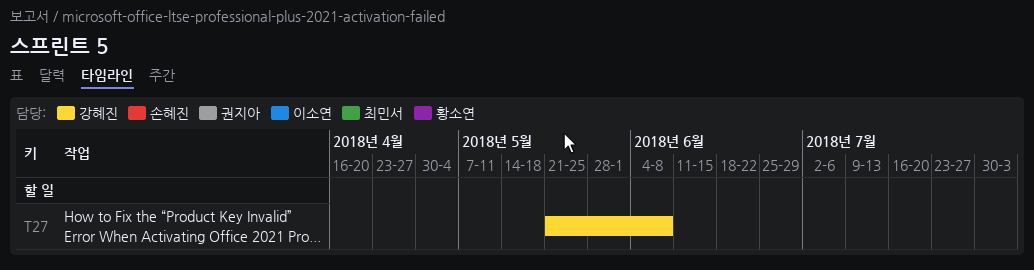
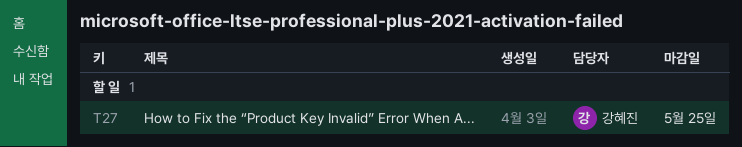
T27, due: Jun 8 -> May 25

